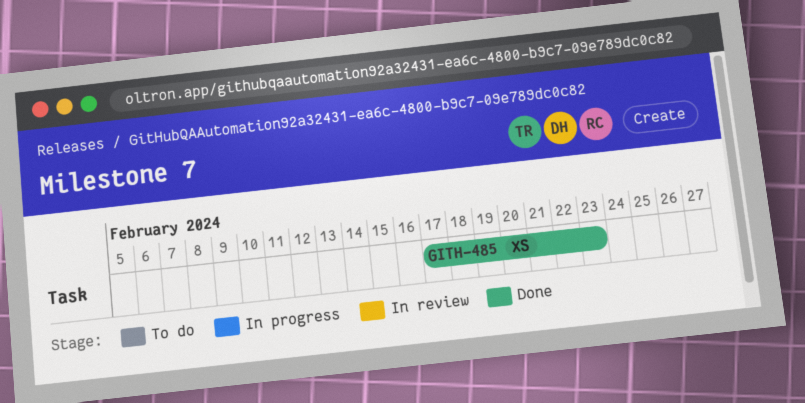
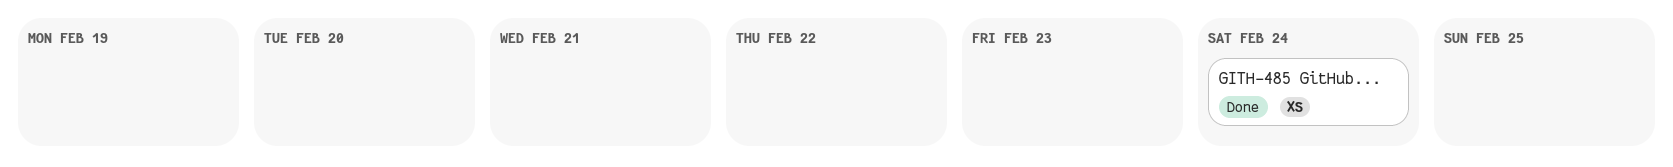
GITH-485, due: Feb 23 -> Feb 24

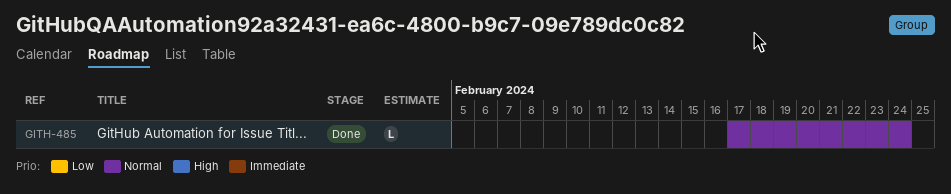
GITH-485, estimate: XS -> L

